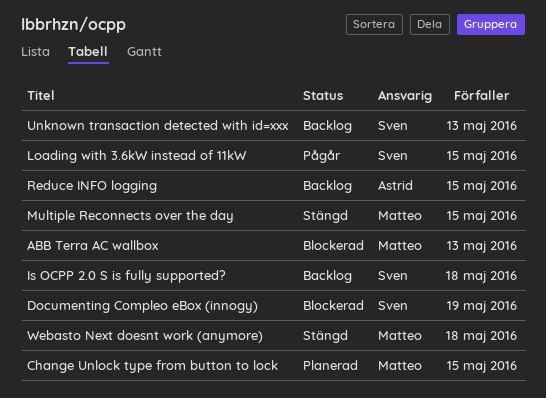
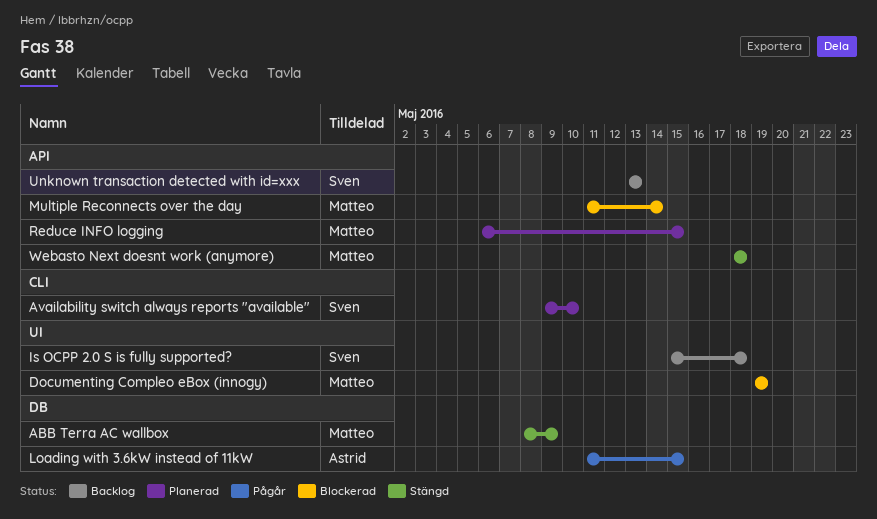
ABB Terra AC wallbox, status: Blockerad -> Stängd
ABB Terra AC wallbox, due: May 13 -> May 9
Availability switch always reports "available": none -> present
Change Unlock type from button to lock: present -> none
Documenting Compleo eBox (innogy), owner: Sven -> Matteo
Loading with 3.6kW instead of 11kW, owner: Sven -> Astrid
Multiple Reconnects over the day, status: Stängd -> Blockerad
Multiple Reconnects over the day, due: May 15 -> May 14
Reduce INFO logging, status: Backlog -> Planerad
Reduce INFO logging, owner: Astrid -> Matteo

